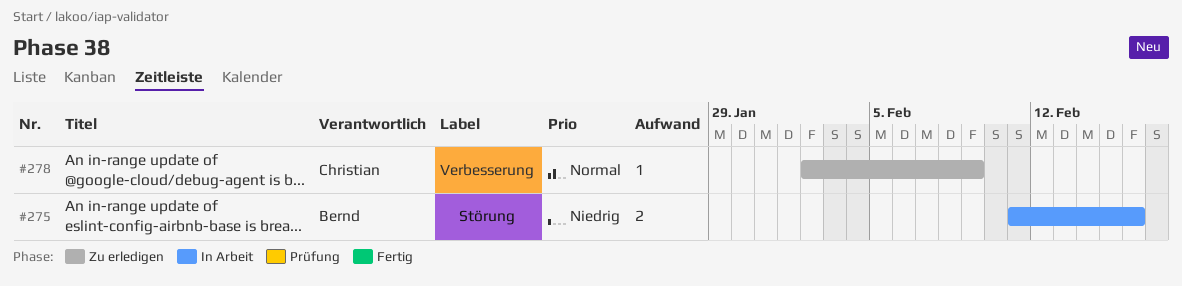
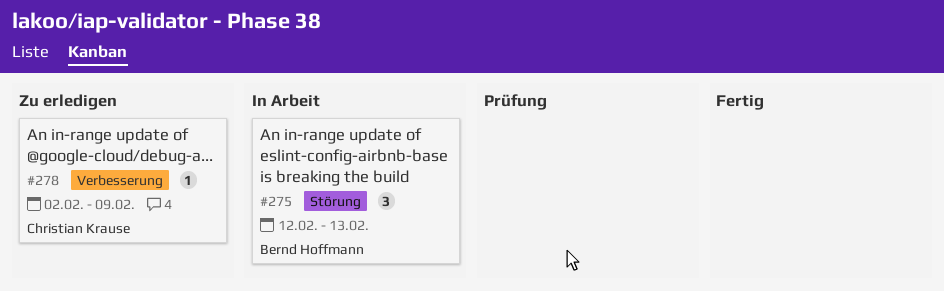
#275, estimate: 2 -> 3
#275, start: Feb 11 -> Feb 12
#275, due: Feb 16 -> Feb 13

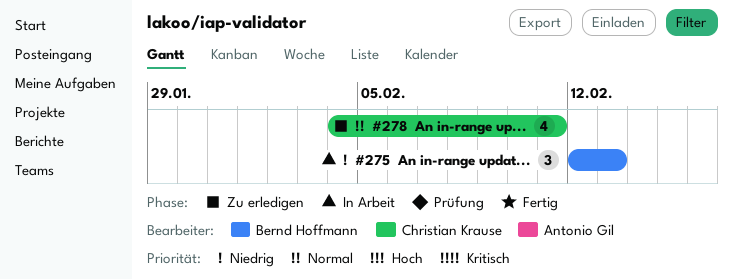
#278, estimate: 1 -> 4
#278, start: Feb 2 -> Feb 4
#278, due: Feb 9 -> Feb 11

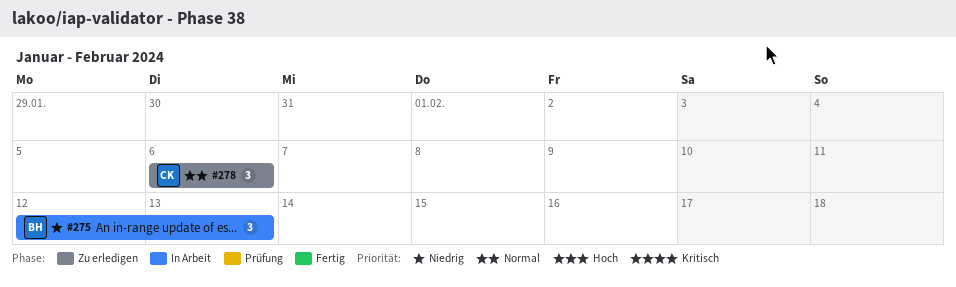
#278, estimate: 4 -> 3
#278, start: Feb 4 -> Feb 6
#278, due: Feb 11 -> Feb 6

